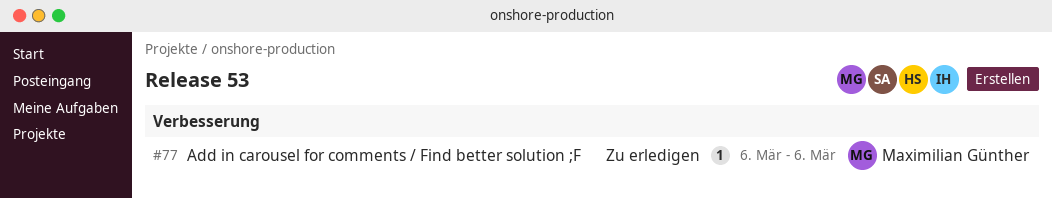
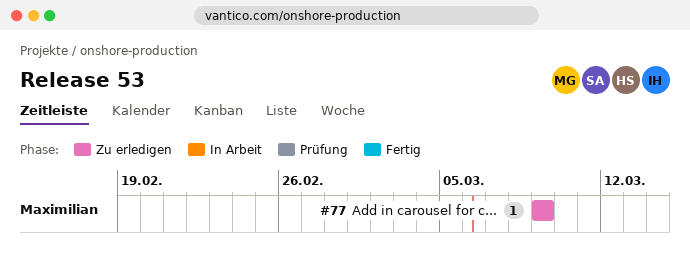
#77, start: Mar 6 -> Mar 9
#77, due: Mar 6 -> Mar 9

